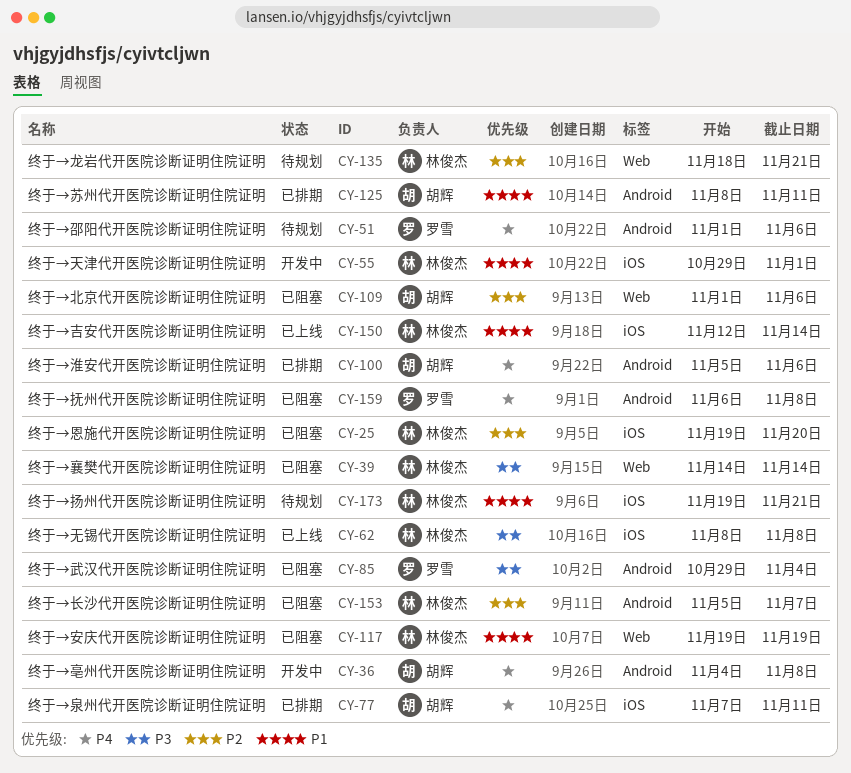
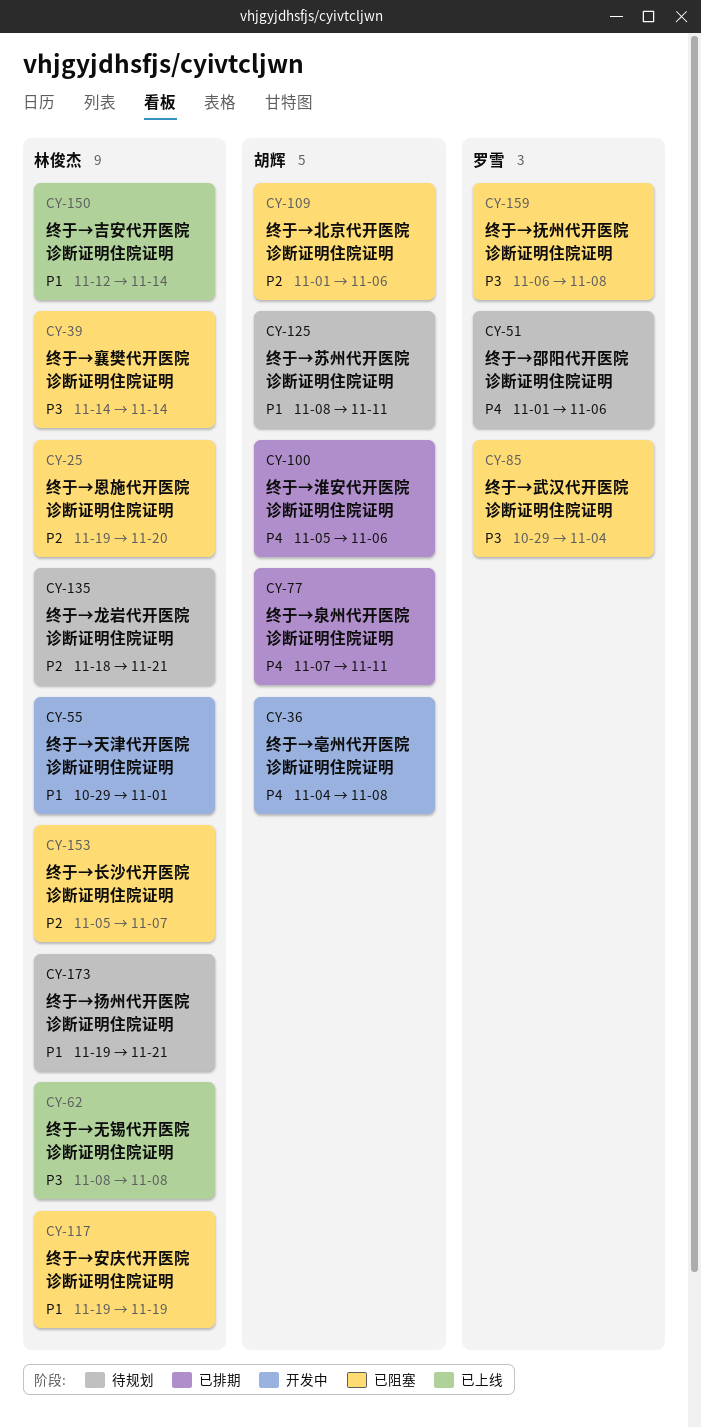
CY-125, status: 已排期 -> 待规划
CY-159, priority: P4 -> P3

